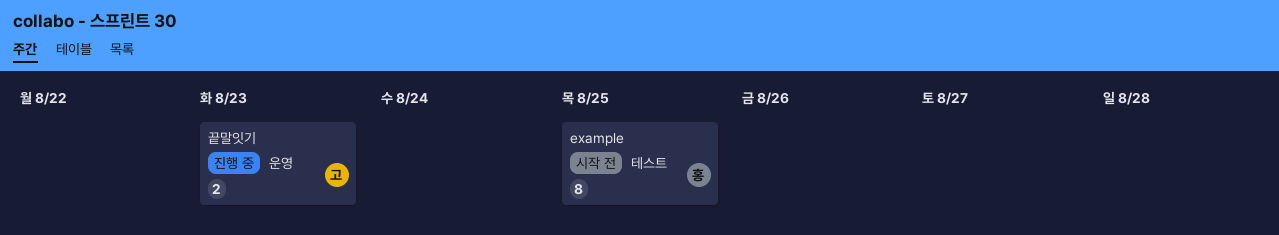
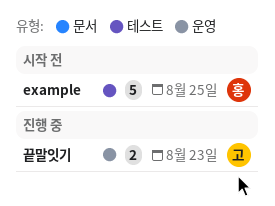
example, estimate: 8 -> 5

